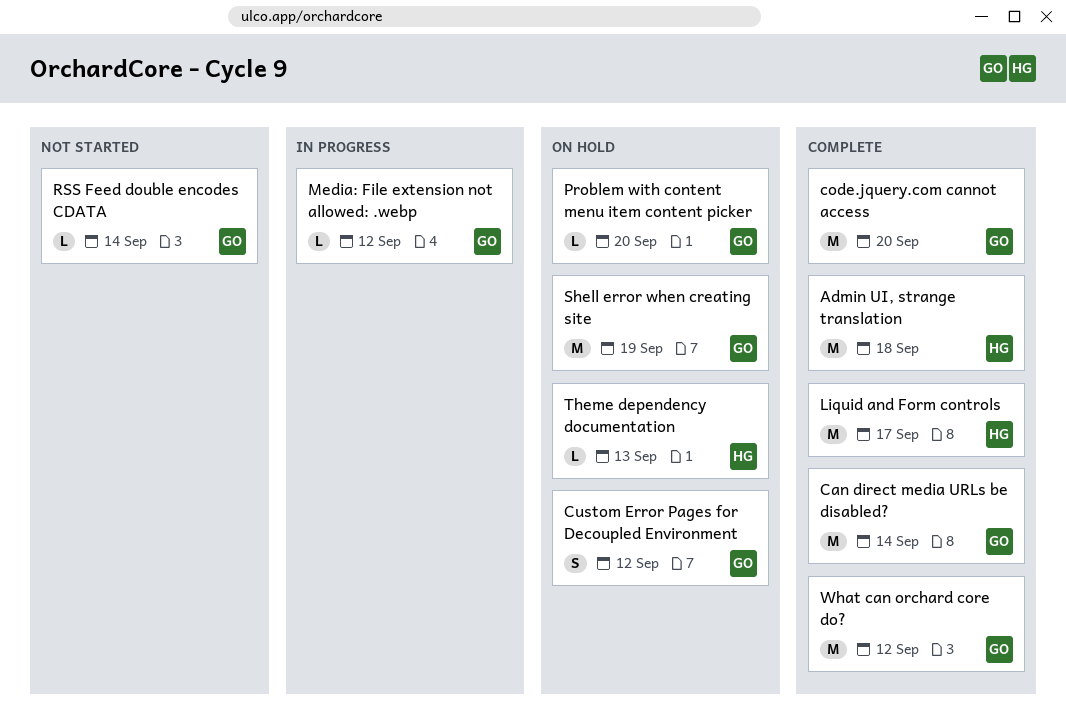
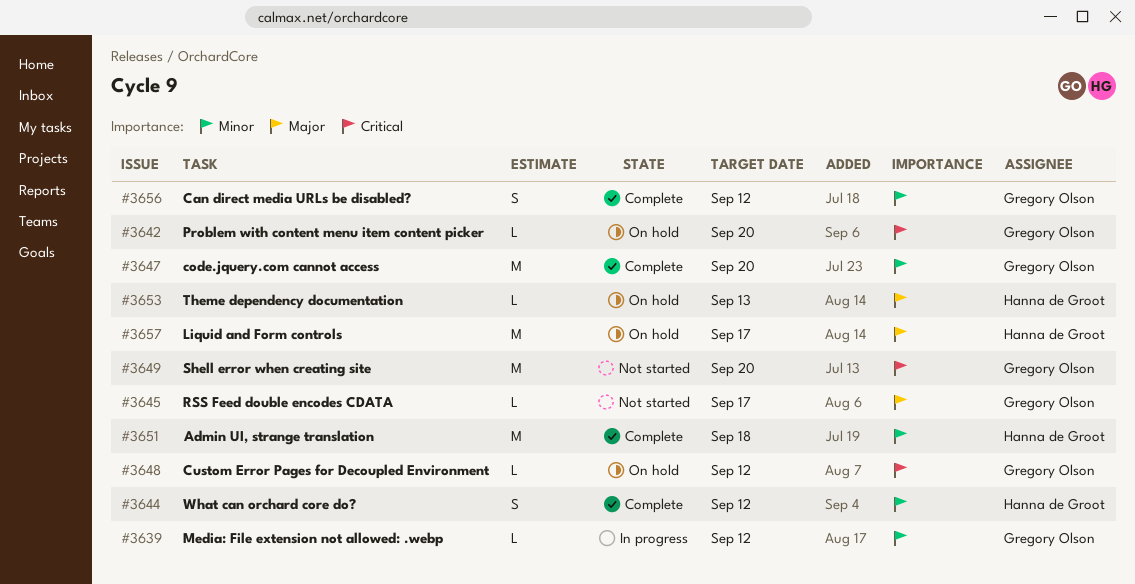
Can direct media URLs be disabled?, estimate: M -> S
Can direct media URLs be disabled?, due: Sep 14 -> Sep 12
Custom Error Pages for Decoupled Environment, estimate: S -> L
Liquid and Form controls, status: Complete -> On hold
RSS Feed double encodes CDATA, due: Sep 14 -> Sep 17
Shell error when creating site, status: On hold -> Not started
Shell error when creating site, due: Sep 19 -> Sep 20
What can orchard core do?, owner: Gregory Olson -> Hanna de Groot
What can orchard core do?, estimate: M -> S

